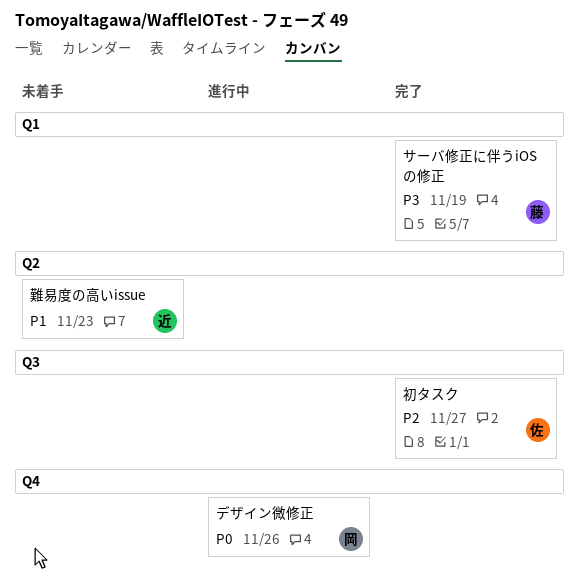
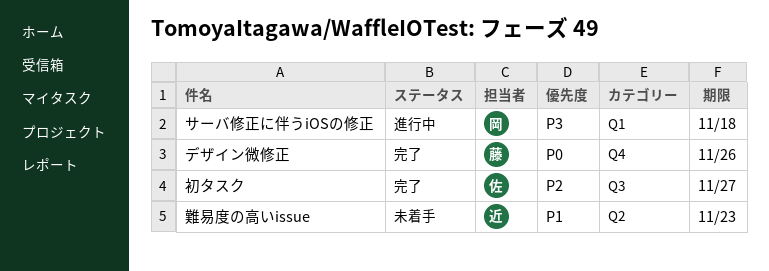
サーバ修正に伴うiOSの修正, status: 完了 -> 進行中
サーバ修正に伴うiOSの修正, owner: 藤 -> 岡
サーバ修正に伴うiOSの修正, due: Nov 19 -> Nov 18
デザイン微修正, status: 進行中 -> 完了
デザイン微修正, owner: 岡 -> 藤

